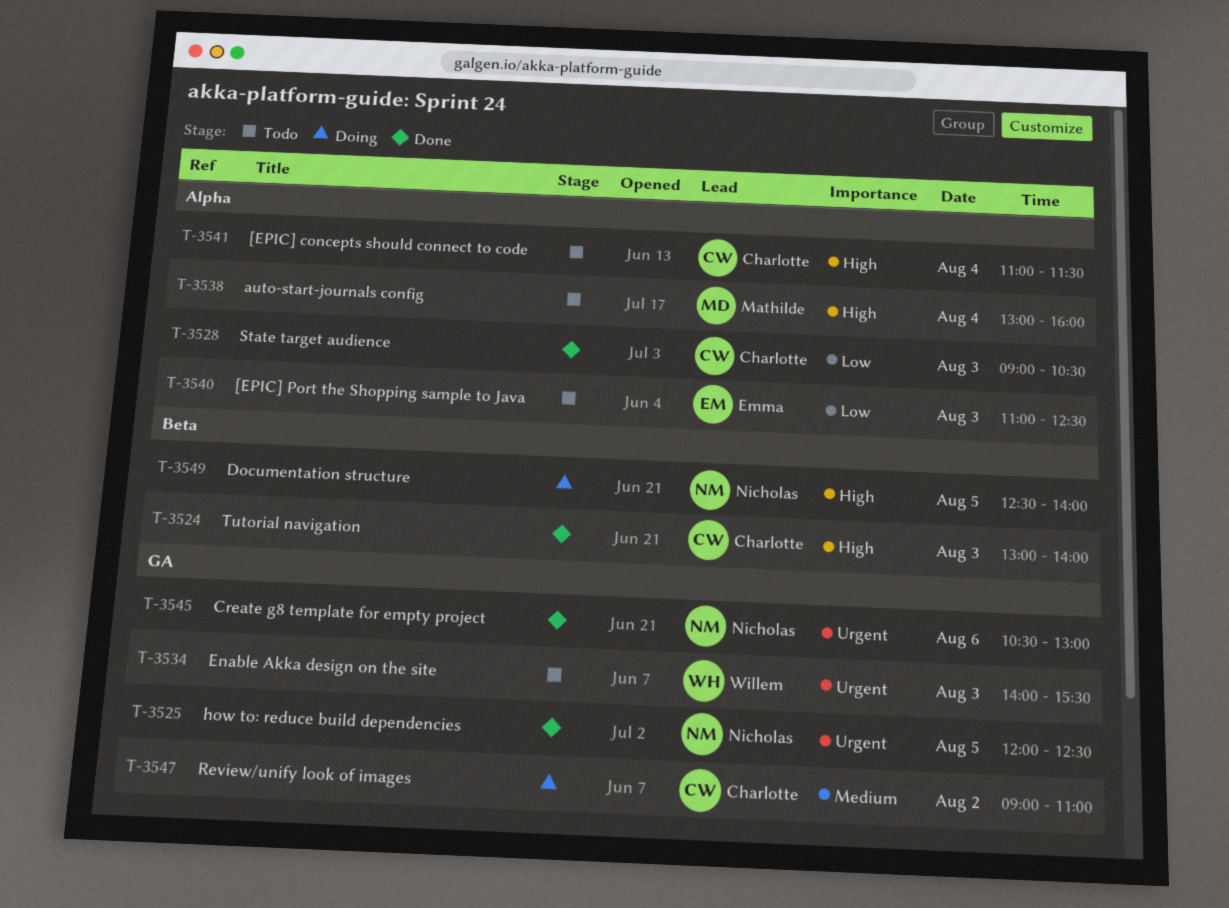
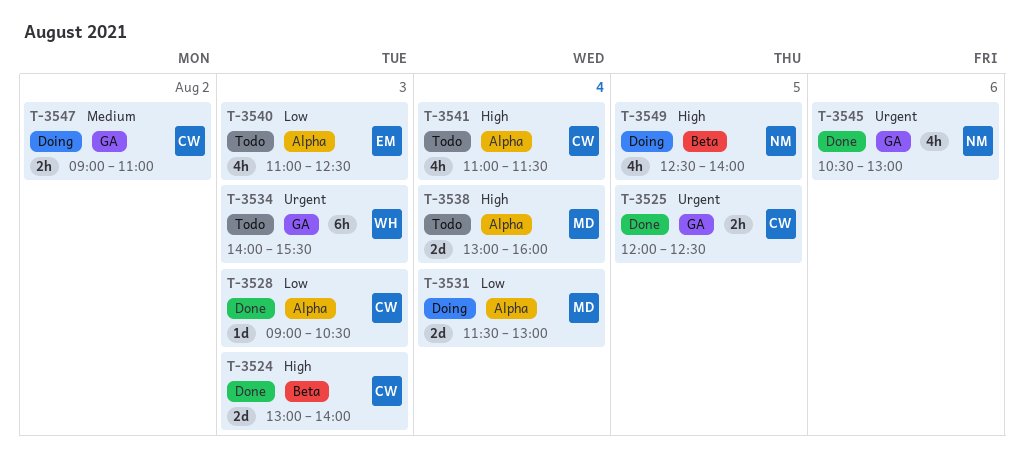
T-3525, owner: Nicholas -> Charlotte
T-3531: none -> present

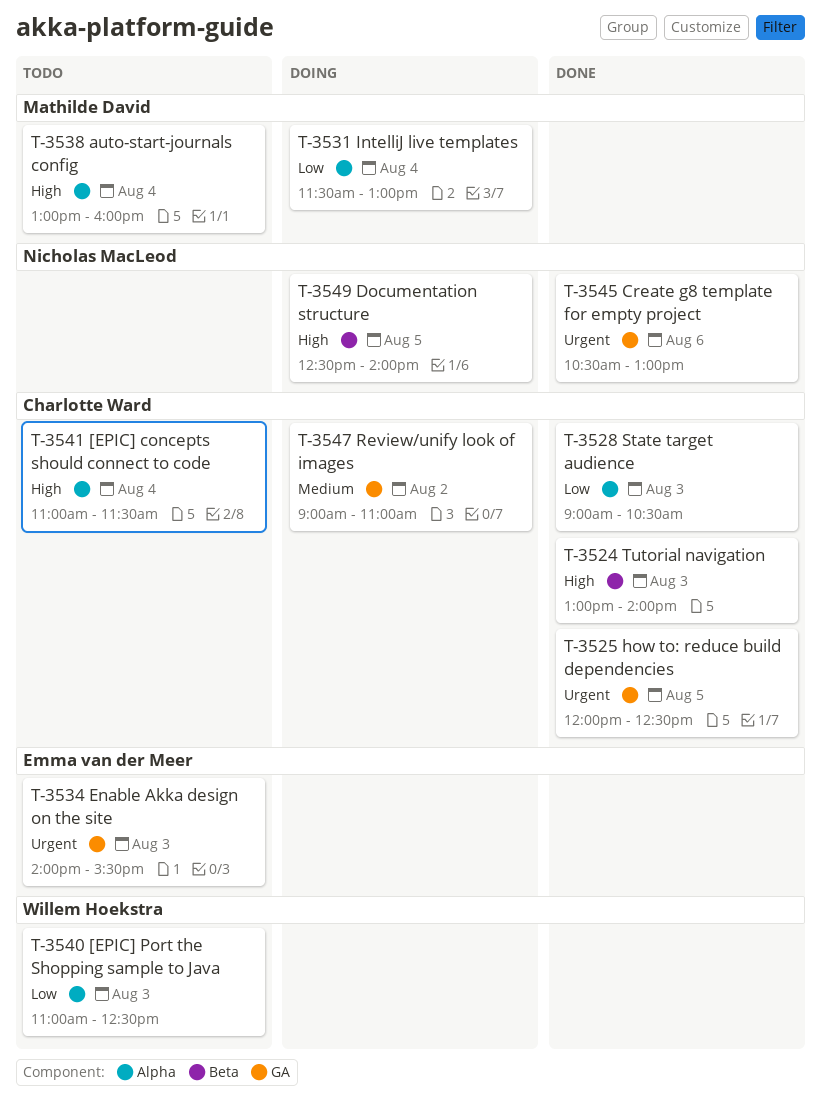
T-3534, owner: Willem Hoekstra -> Emma van der Meer
T-3540, owner: Emma van der Meer -> Willem Hoekstra

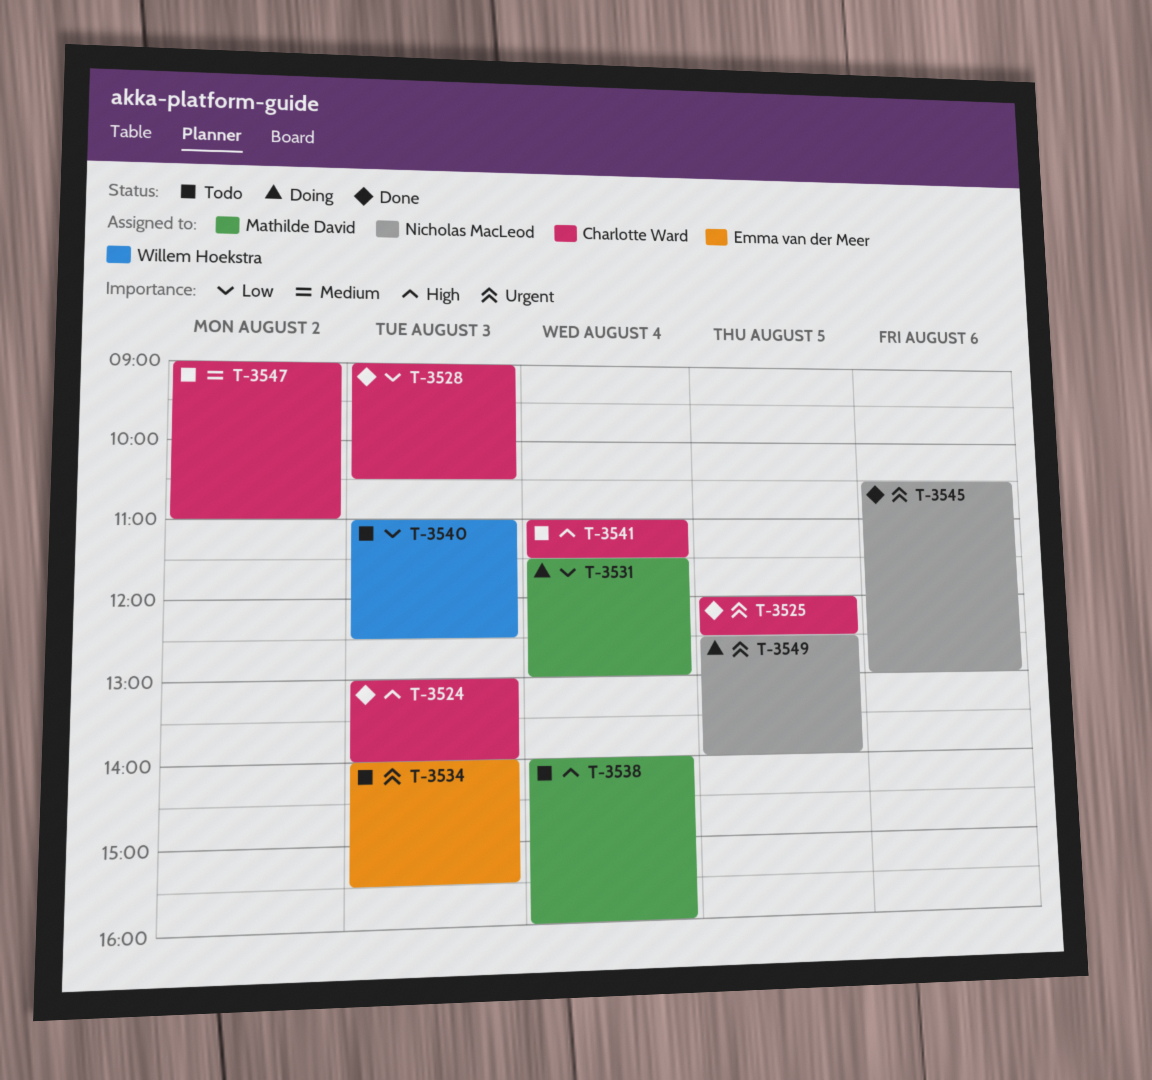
T-3538, begins: 13:00 -> 14:00
T-3547, status: Doing -> Todo
T-3549, priority: High -> Urgent

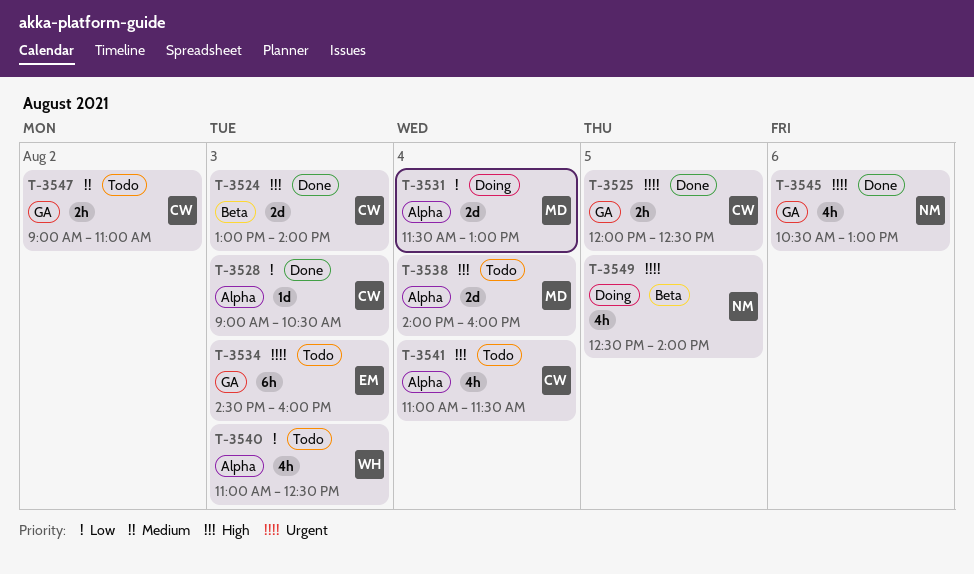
T-3534, begins: 14:00 -> 14:30
T-3534, ends: 15:30 -> 16:00

